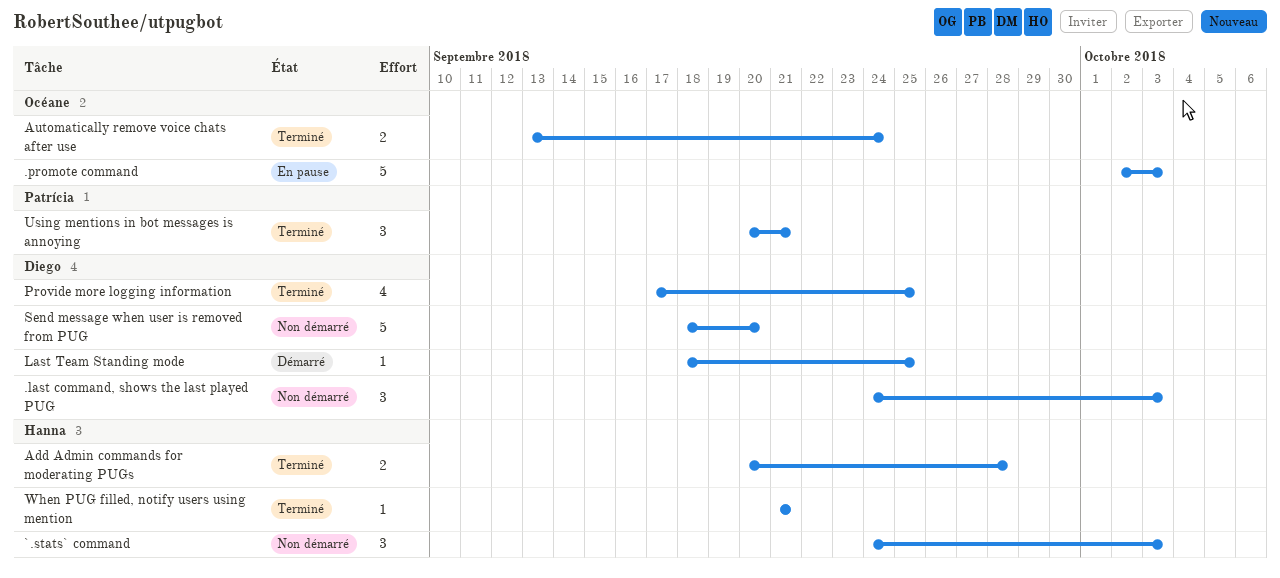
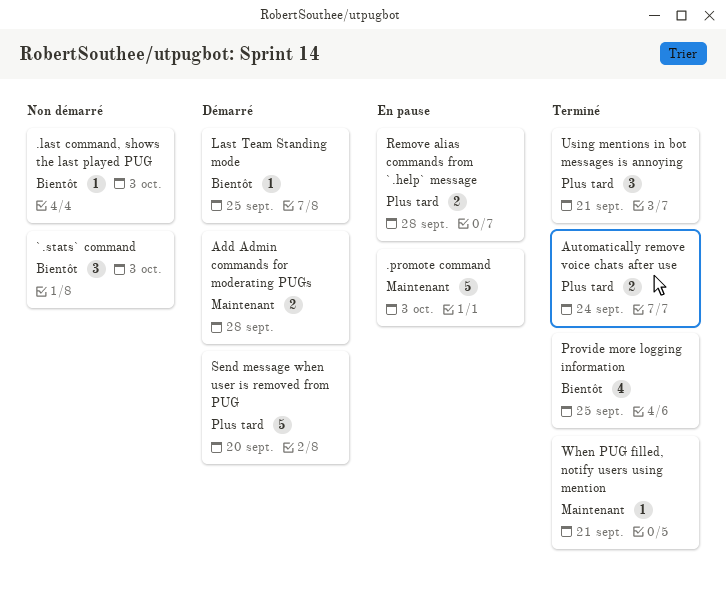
.last command, shows the last played PUG, estimate: 3 -> 1
Add Admin commands for moderating PUGs, status: Terminé -> Démarré
Remove alias commands from `.help` message: none -> present
Send message when user is removed from PUG, status: Non démarré -> Démarré

